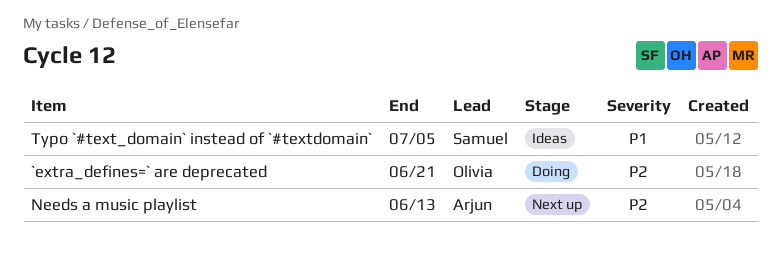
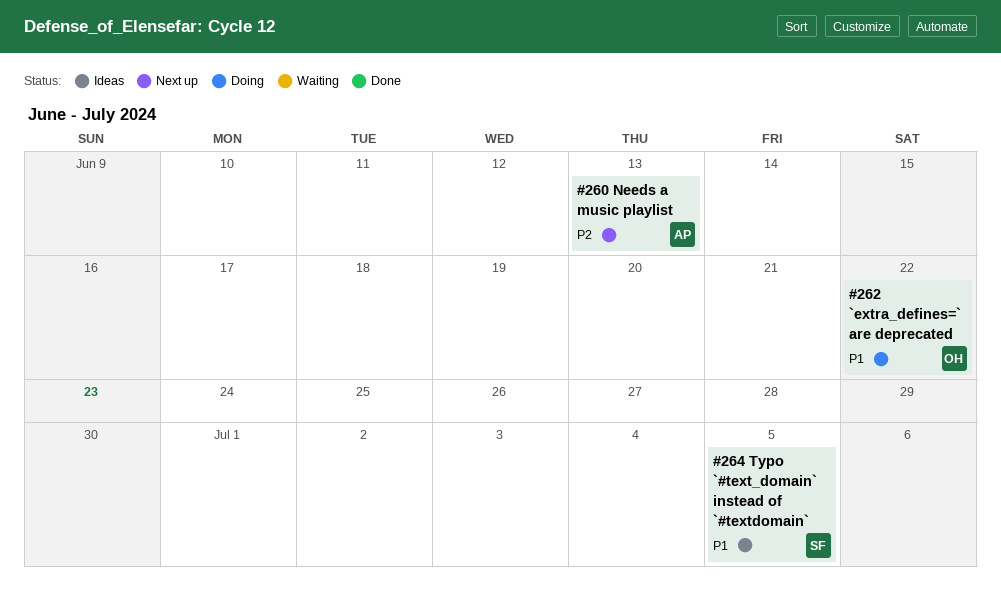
`extra_defines=` are deprecated, priority: P2 -> P1
`extra_defines=` are deprecated, due: Jun 21 -> Jun 22

